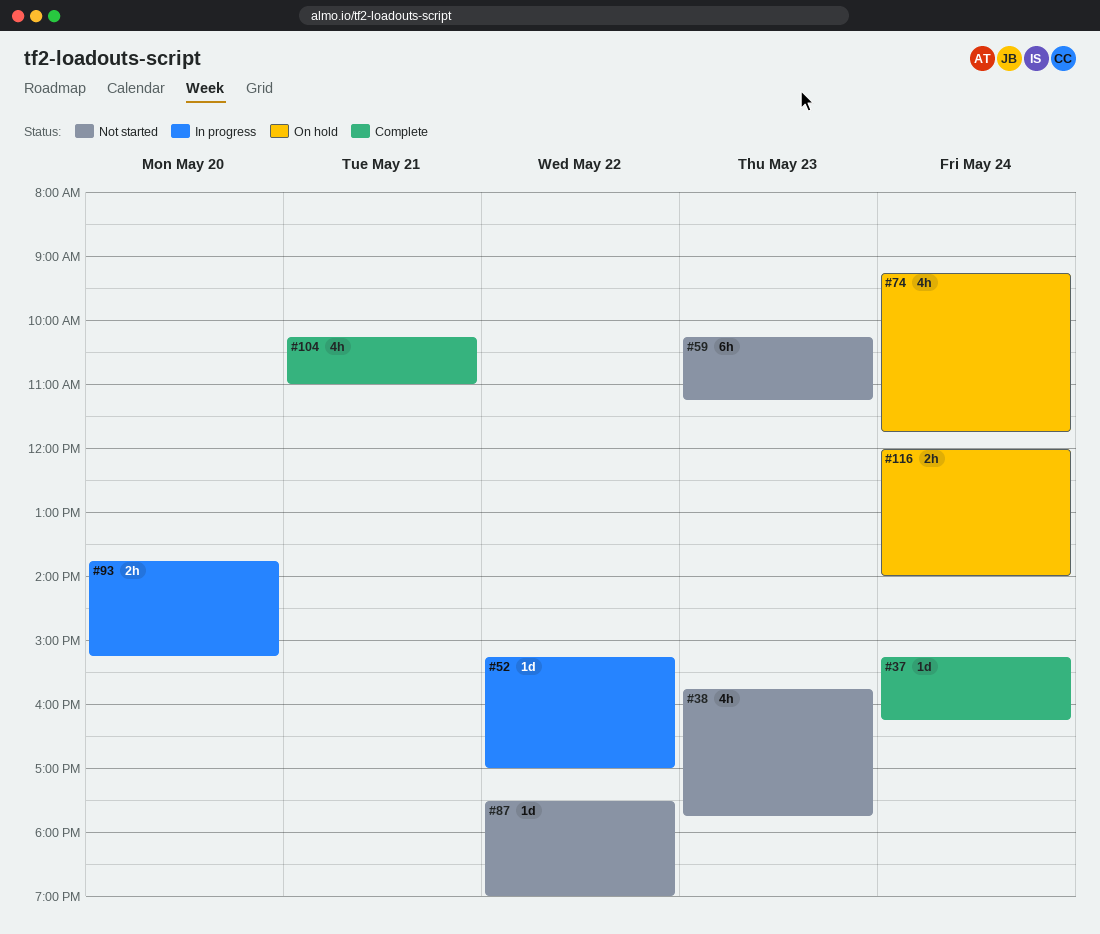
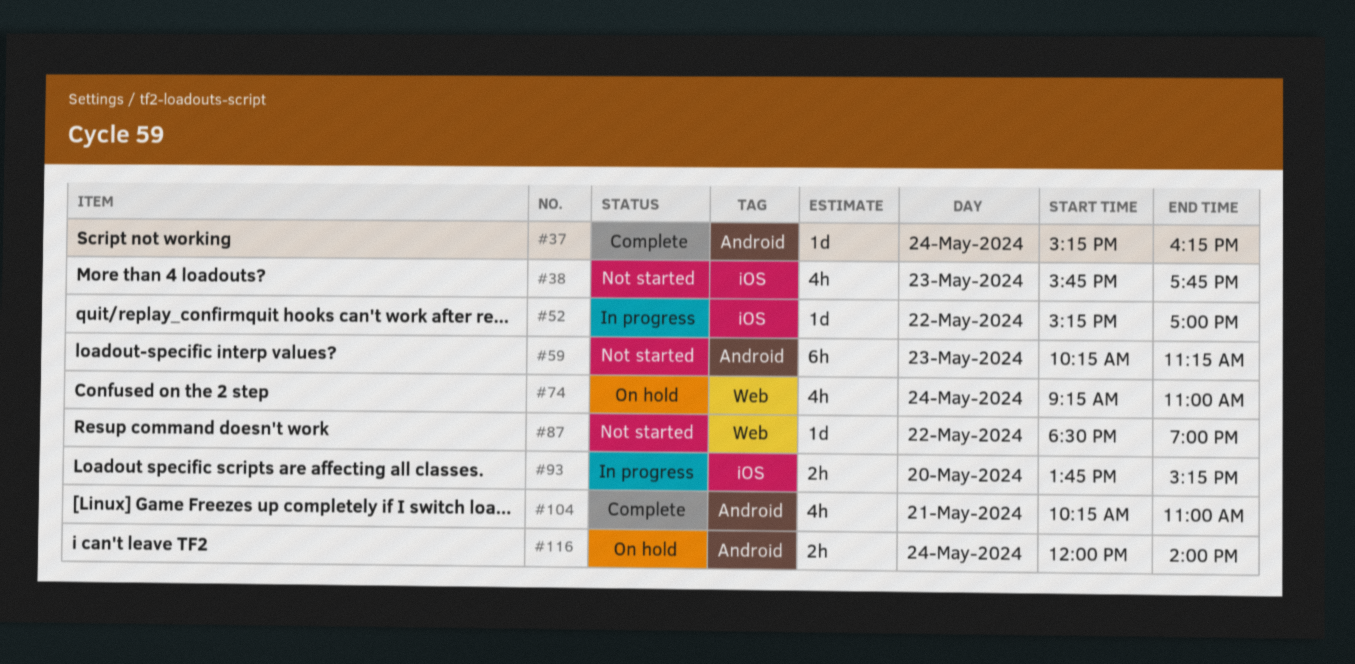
#74, ends: 11:45 -> 11:00
#87, begins: 17:30 -> 18:30

